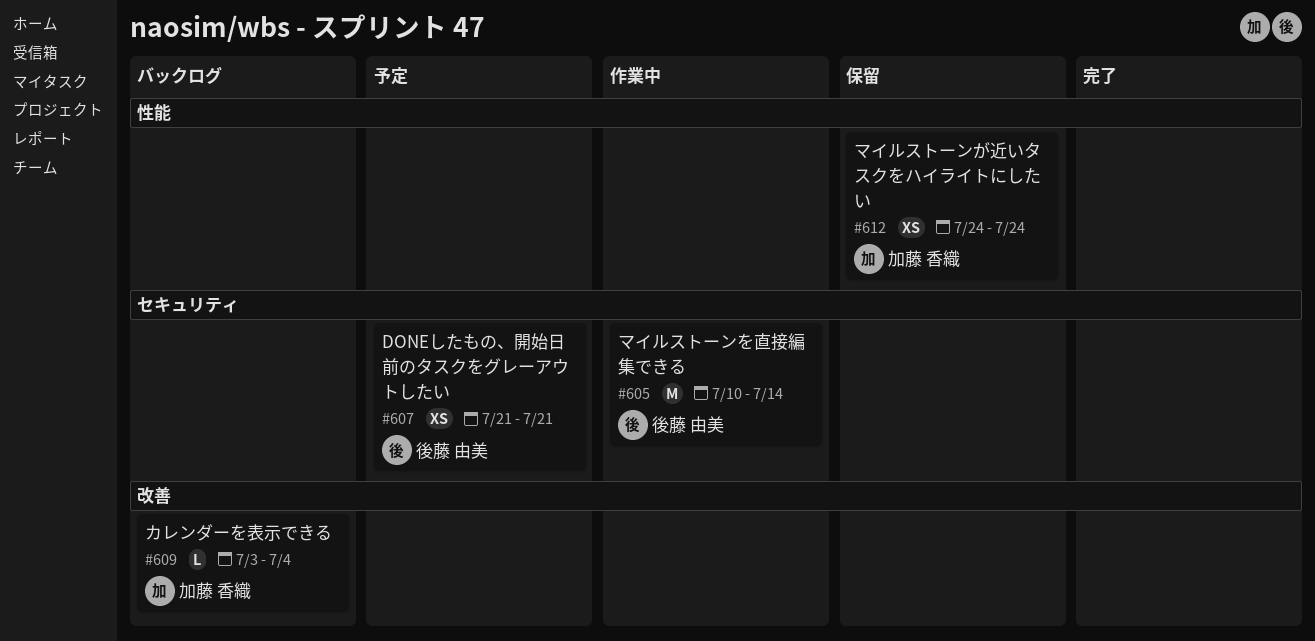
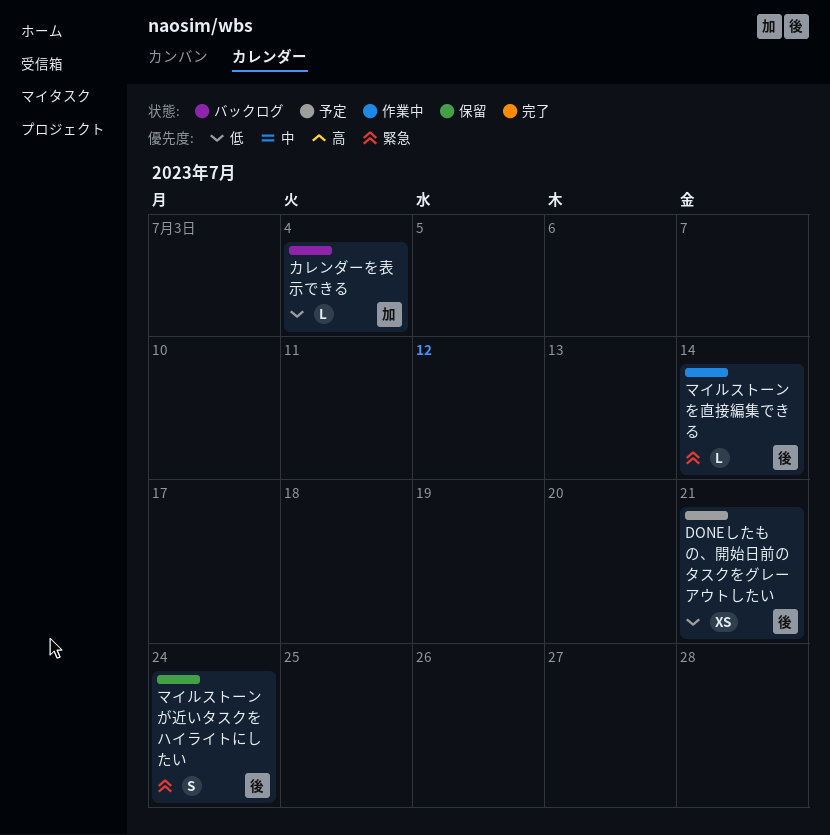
マイルストーンが近いタスクをハイライトにしたい, owner: 加藤 香織 -> 後藤 由美
マイルストーンが近いタスクをハイライトにしたい, estimate: XS -> S
マイルストーンを直接編集できる, estimate: M -> L

